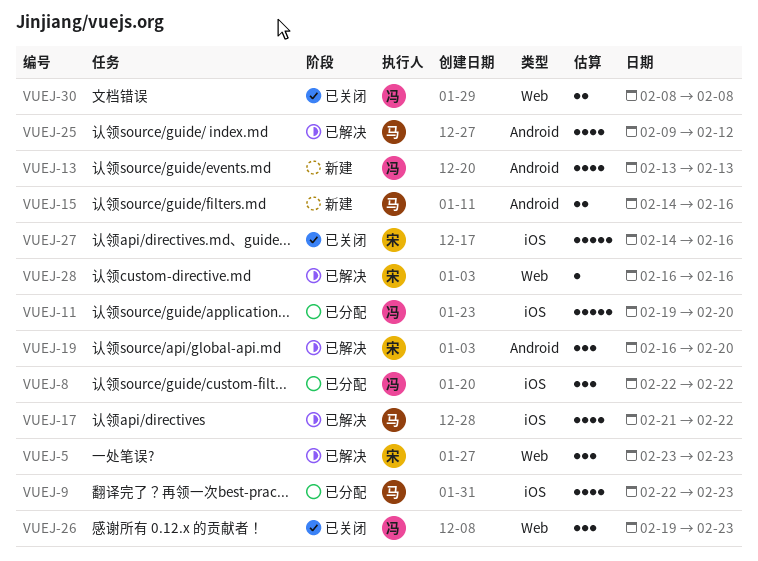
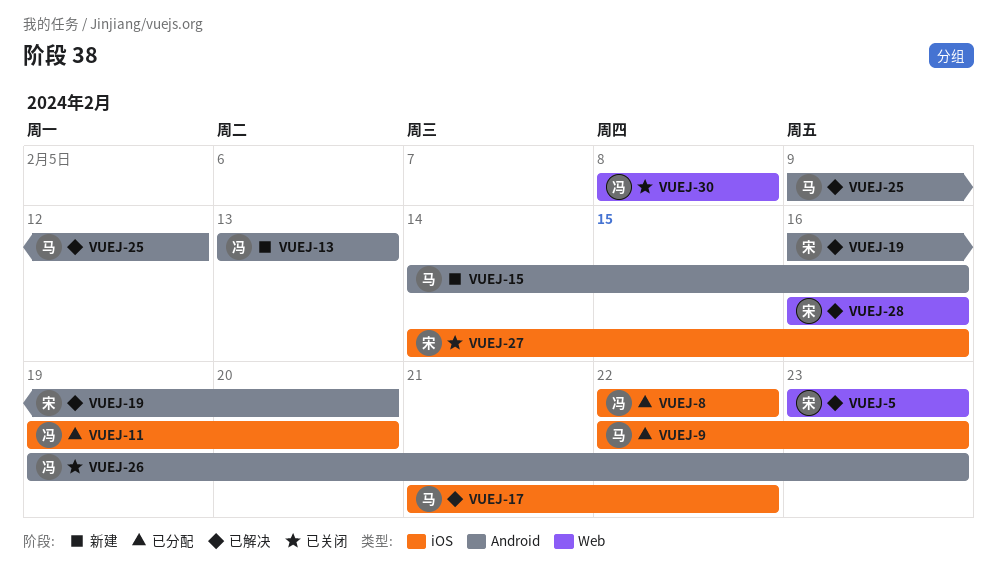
VUEJ-26, label: Web -> Android

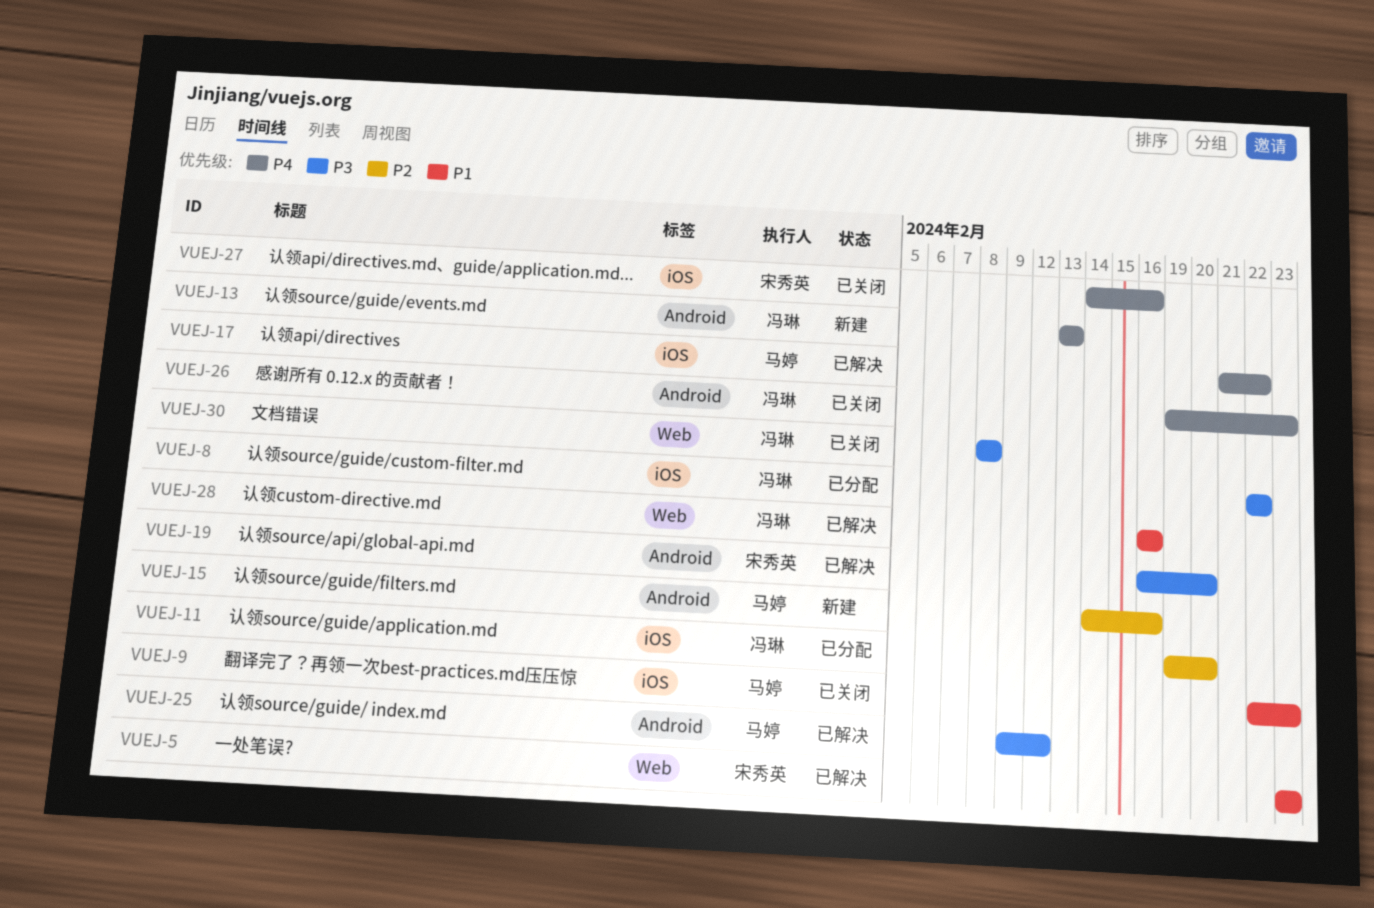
VUEJ-9, status: 已分配 -> 已关闭
VUEJ-28, owner: 宋秀英 -> 冯琳

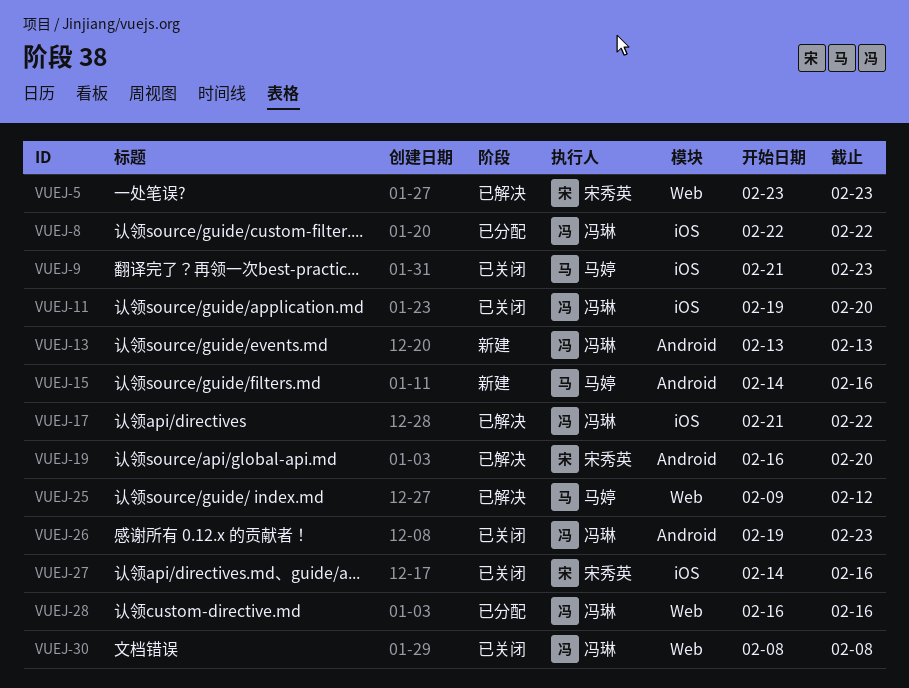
VUEJ-9, start: Feb 22 -> Feb 21
VUEJ-11, status: 已分配 -> 已关闭
VUEJ-17, owner: 马婷 -> 冯琳
VUEJ-25, label: Android -> Web
VUEJ-28, status: 已解决 -> 已分配

